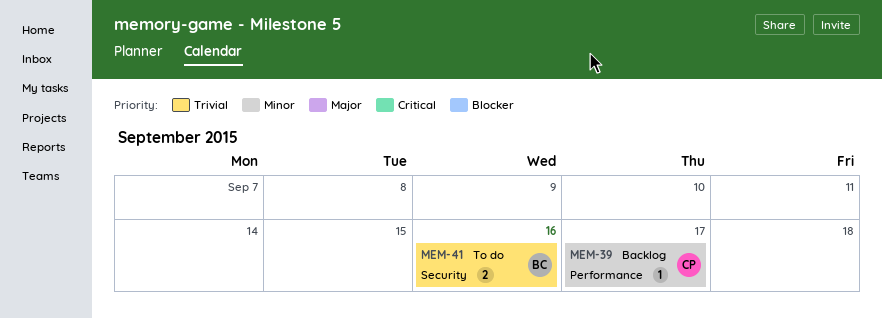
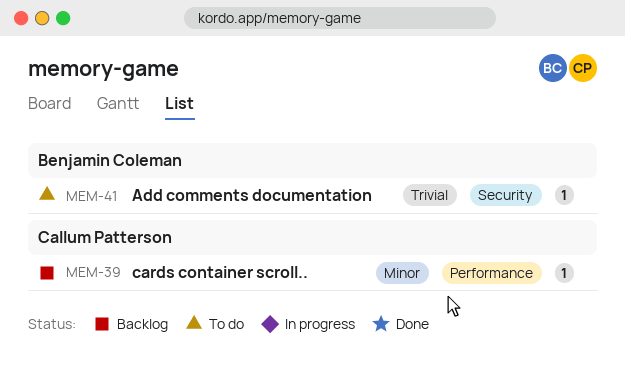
MEM-41, estimate: 2 -> 1

